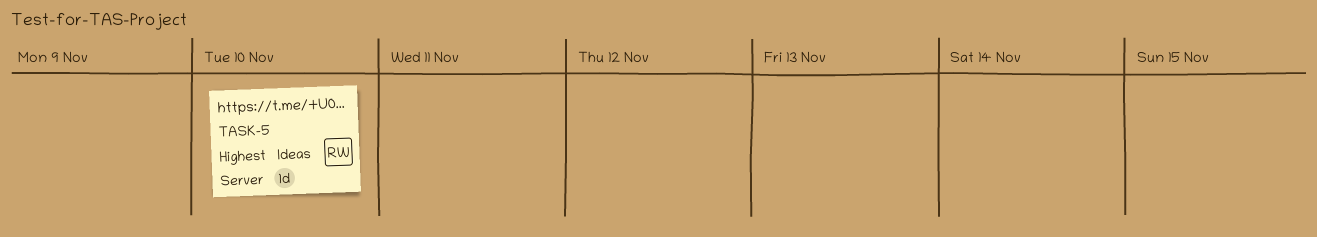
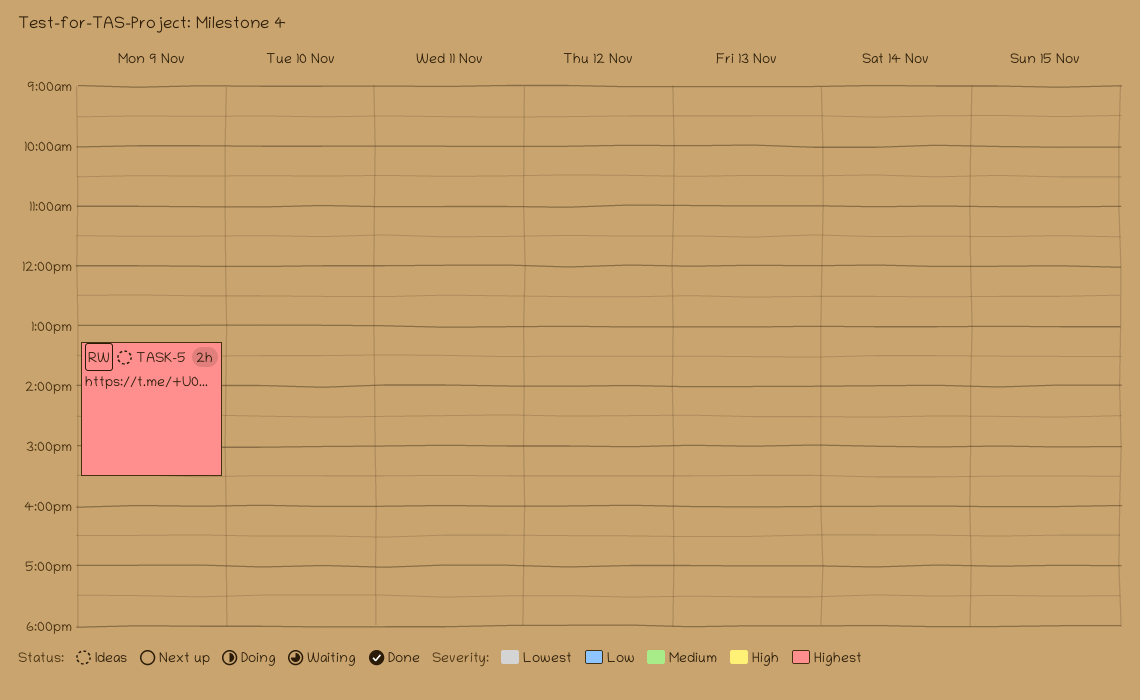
TASK-5, estimate: 1d -> 2h
TASK-5, day: Nov 10 -> Nov 9

